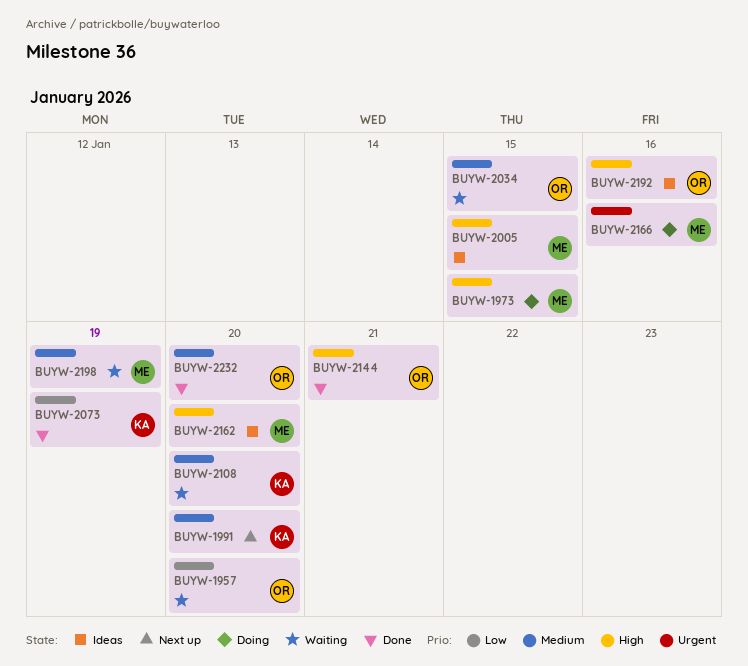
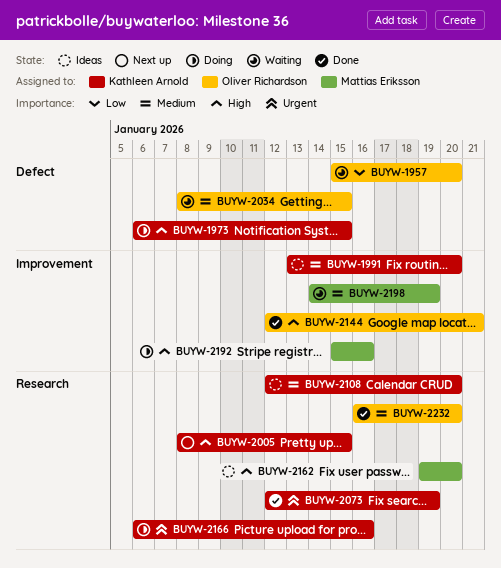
BUYW-1973, owner: Mattias Eriksson -> Kathleen Arnold
BUYW-1991, status: Next up -> Ideas
BUYW-2005, status: Ideas -> Next up
BUYW-2005, owner: Mattias Eriksson -> Kathleen Arnold
BUYW-2073, priority: Low -> Urgent
BUYW-2108, status: Waiting -> Ideas
BUYW-2166, owner: Mattias Eriksson -> Kathleen Arnold
BUYW-2192, status: Ideas -> Doing
BUYW-2192, owner: Oliver Richardson -> Mattias Eriksson

